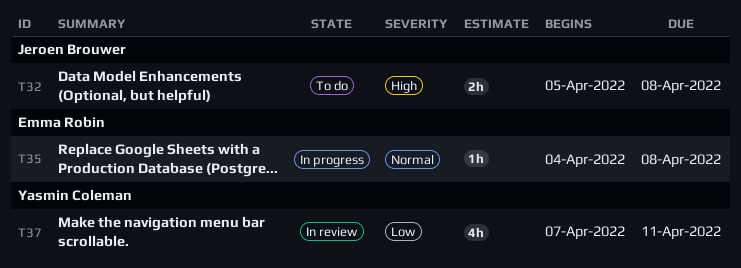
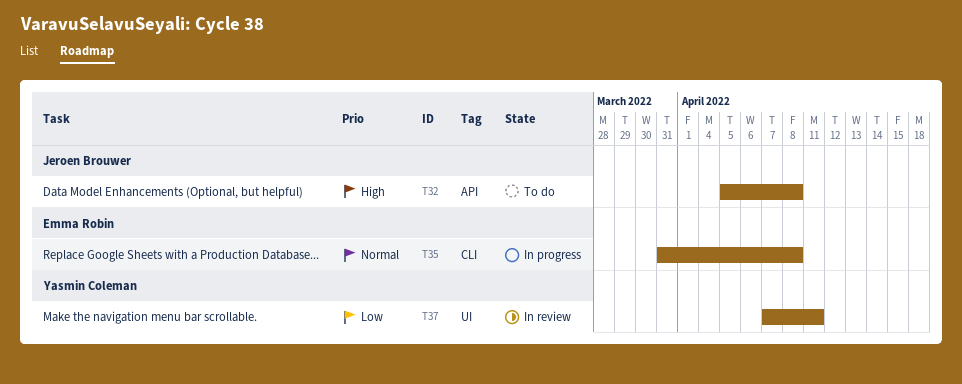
T35, start: Apr 4 -> Mar 31

